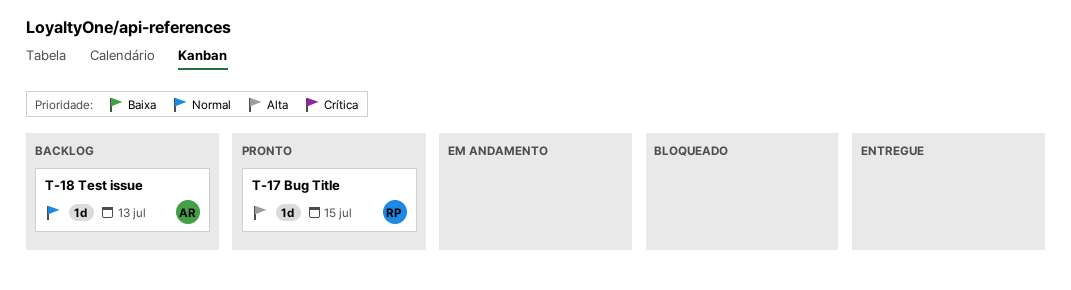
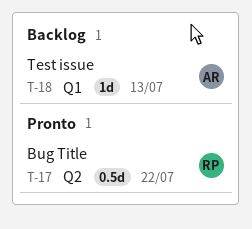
T-17, estimate: 1d -> 0.5d
T-17, due: Jul 15 -> Jul 22

